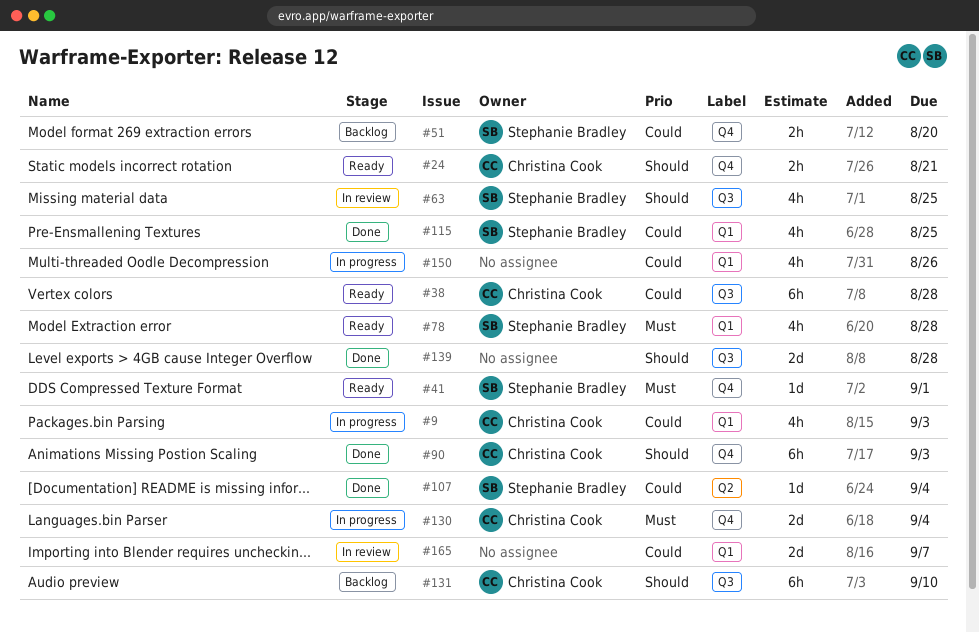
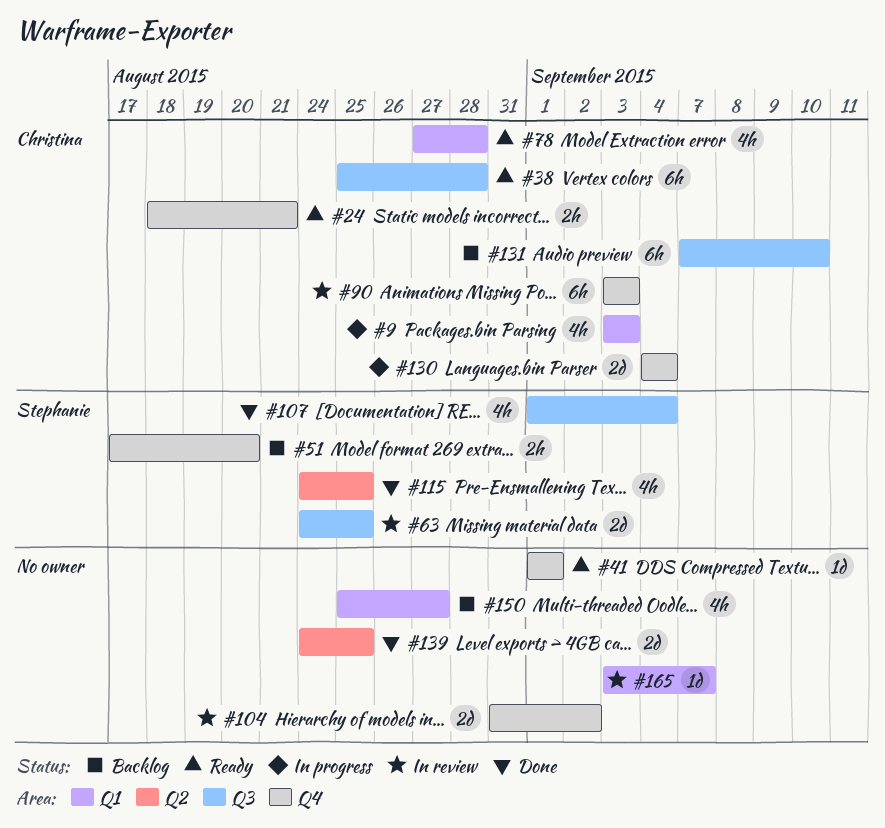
#41, owner: Stephanie Bradley -> none
#63, estimate: 4h -> 2d
#78, owner: Stephanie Bradley -> Christina Cook
#90, status: Done -> In review
#104: none -> present
#107, label: Q2 -> Q3
#107, estimate: 1d -> 4h
#115, label: Q1 -> Q2
#139, label: Q3 -> Q2
#139, due: Aug 28 -> Aug 25
#150, status: In progress -> Backlog
#150, due: Aug 26 -> Aug 27
#165, estimate: 2d -> 1d

